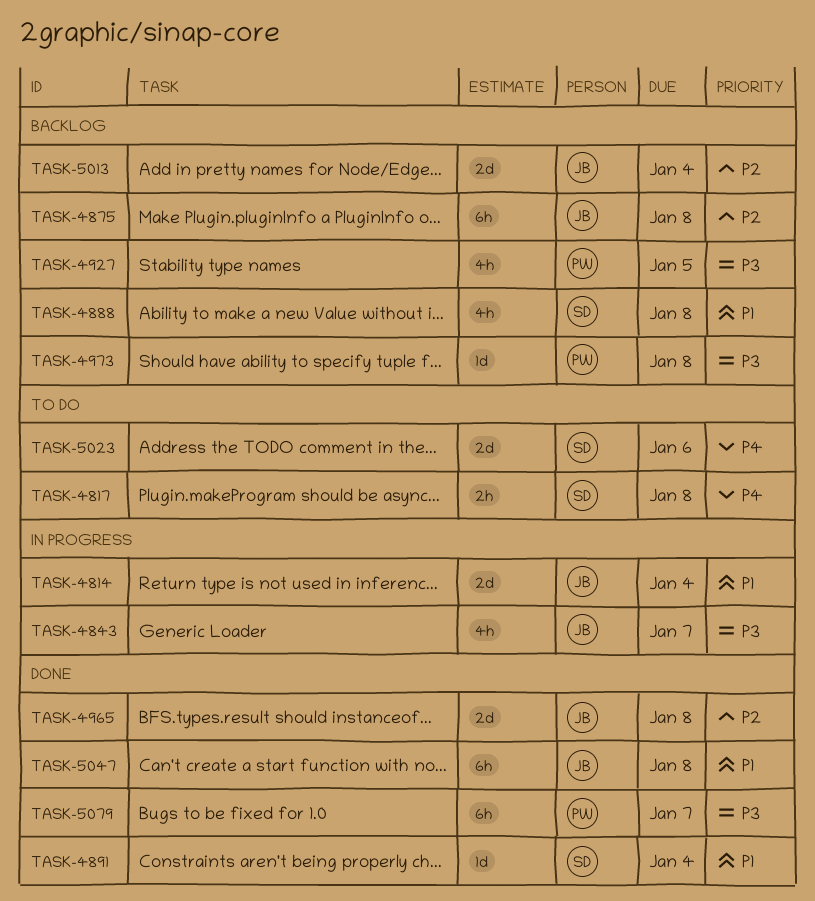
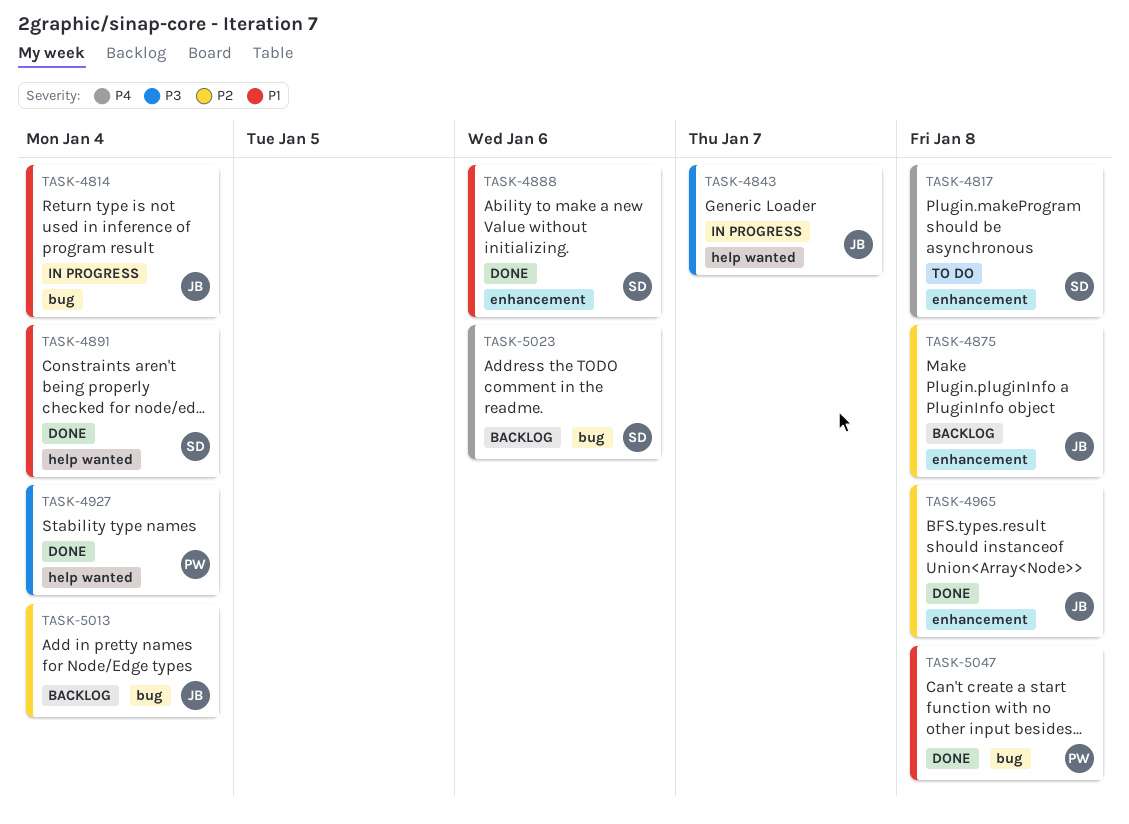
TASK-4888, status: Backlog -> Done
TASK-4888, due: Jan 8 -> Jan 6
TASK-4927, status: Backlog -> Done
TASK-4927, due: Jan 5 -> Jan 4
TASK-4973: present -> none
TASK-5023, status: To do -> Backlog
TASK-5047, owner: JB -> PW
TASK-5079: present -> none

